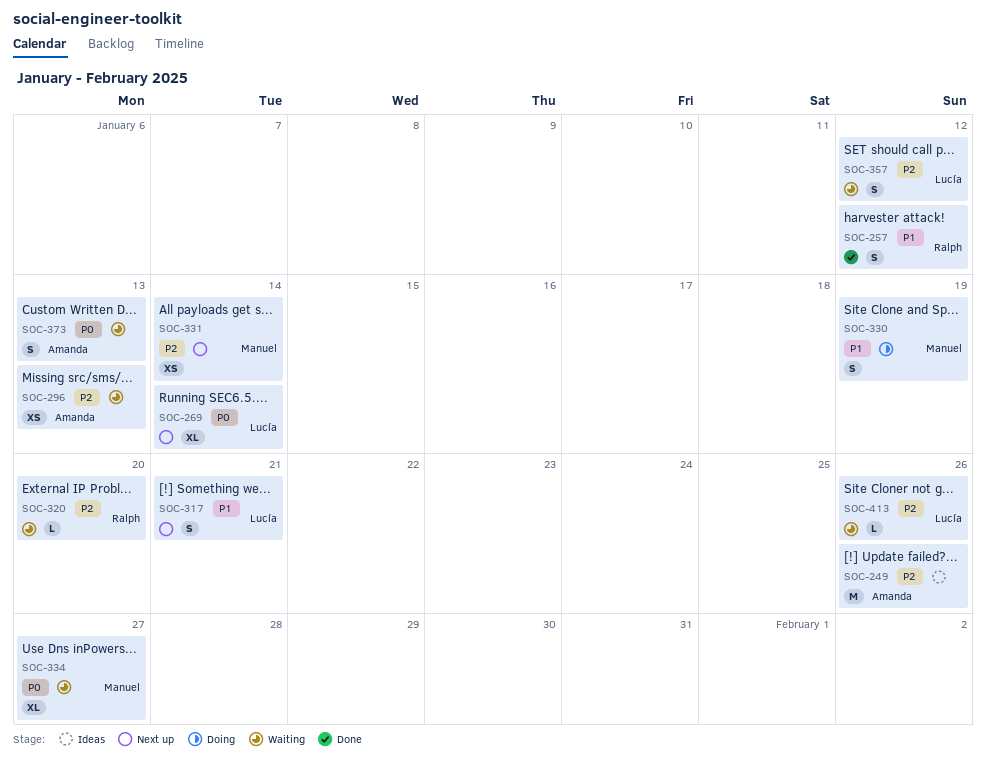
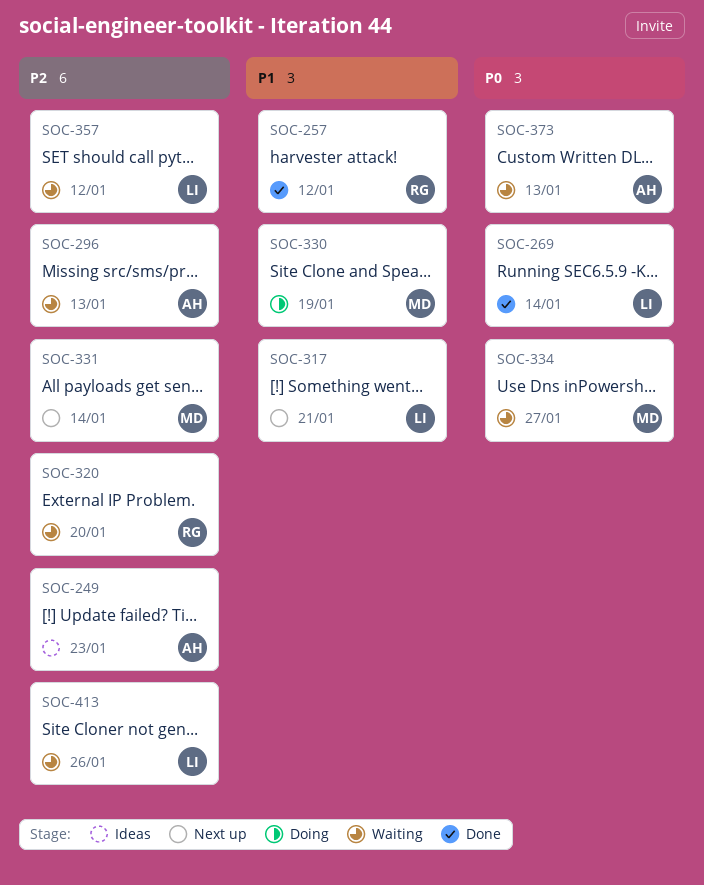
SOC-249, due: Jan 26 -> Jan 23
SOC-269, status: Next up -> Done

